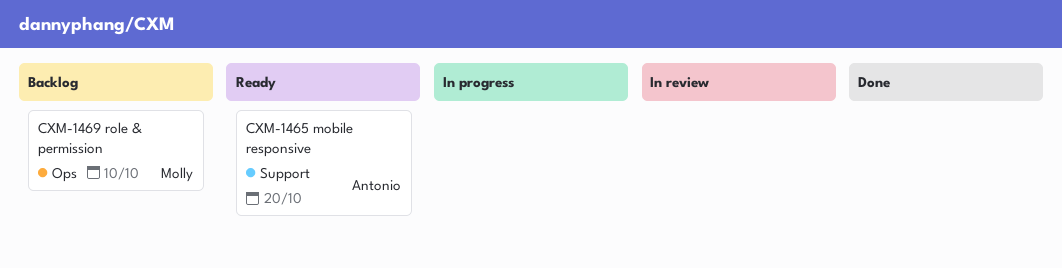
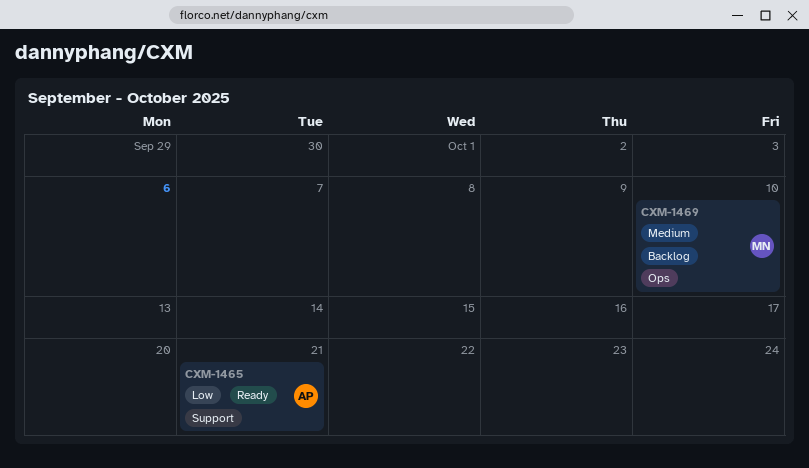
CXM-1465, due: Oct 20 -> Oct 21

